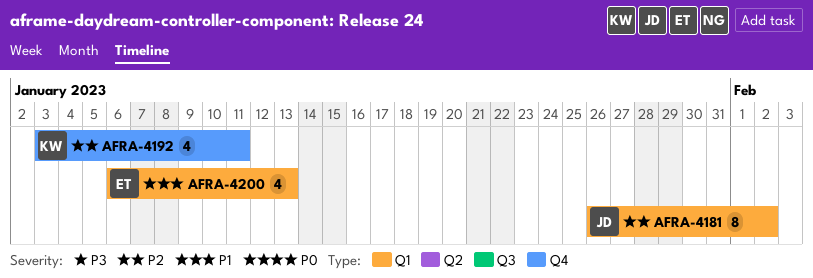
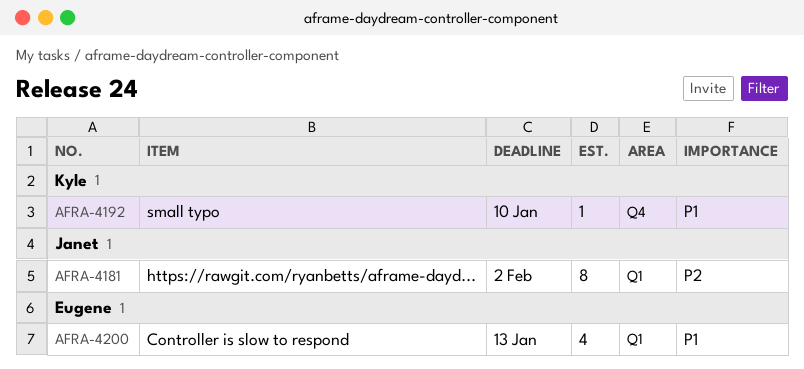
AFRA-4192, priority: P2 -> P1
AFRA-4192, estimate: 4 -> 1
AFRA-4192, due: Jan 11 -> Jan 10

